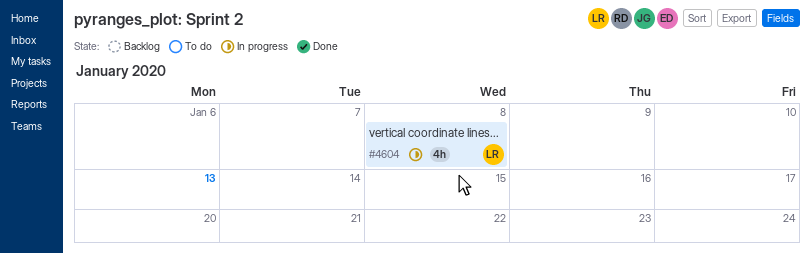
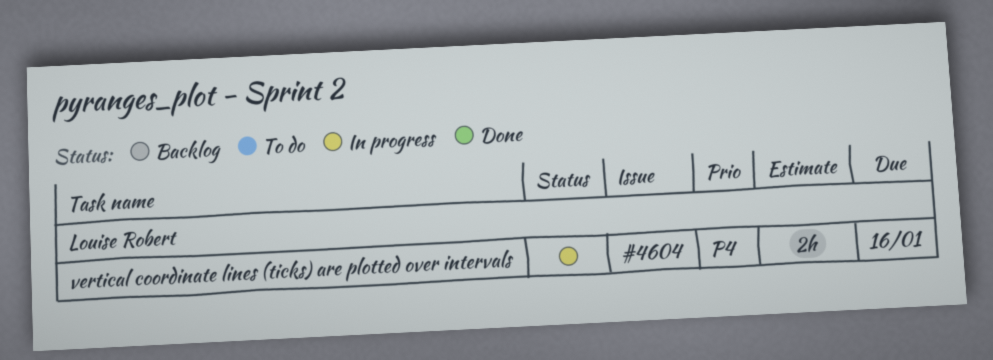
#4604, estimate: 4h -> 2h
#4604, due: Jan 8 -> Jan 16

